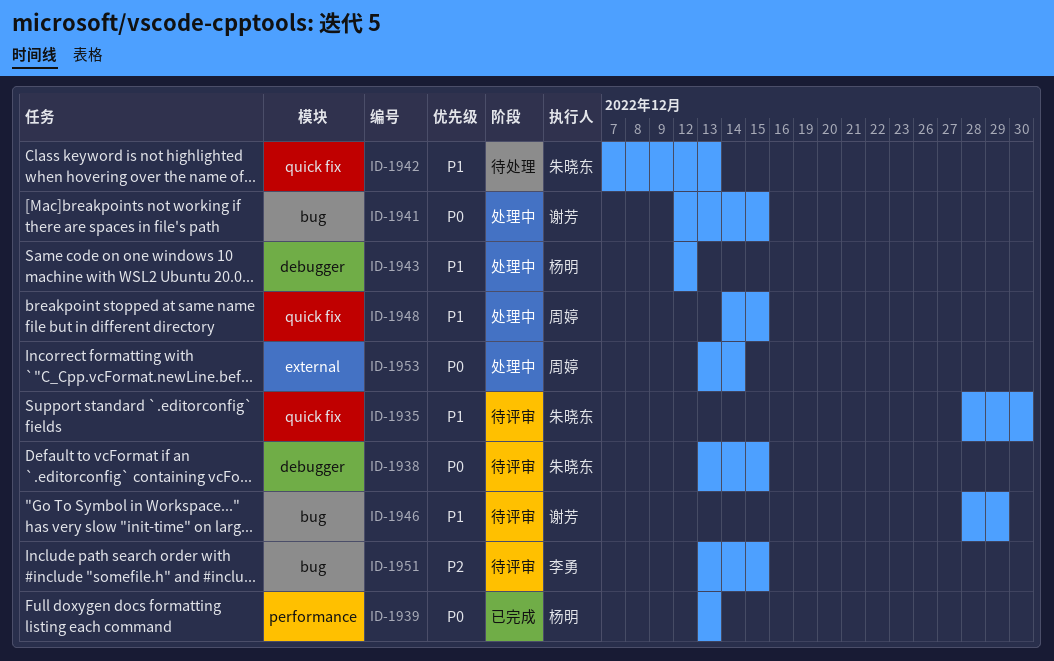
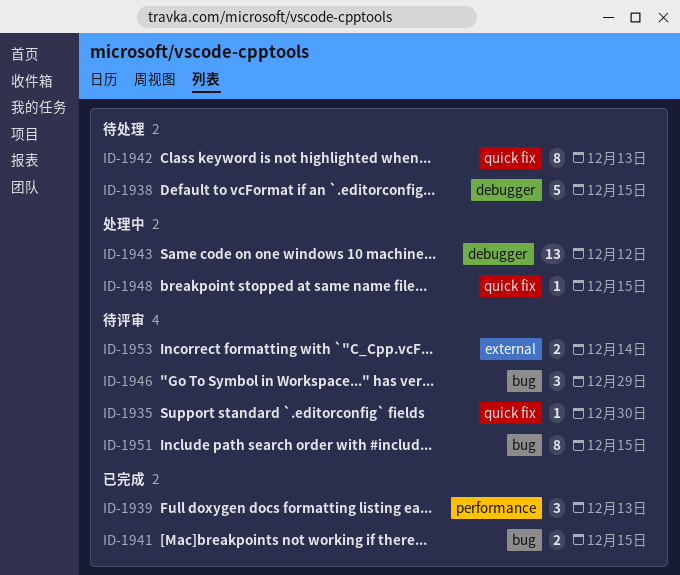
ID-1938, status: 待评审 -> 待处理
ID-1941, status: 处理中 -> 已完成
ID-1953, status: 处理中 -> 待评审

